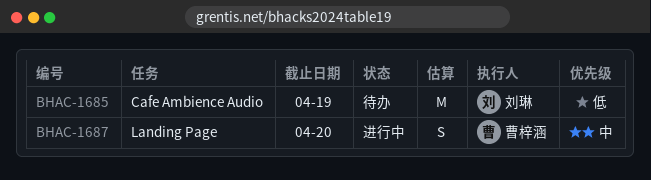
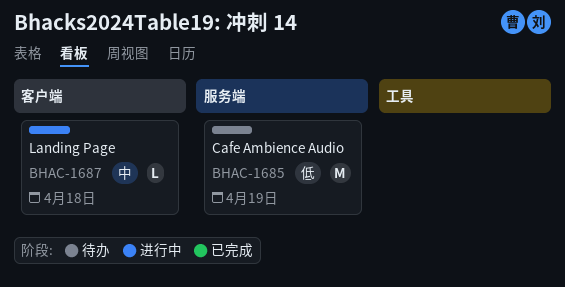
BHAC-1687, estimate: S -> L
BHAC-1687, due: Apr 20 -> Apr 18

